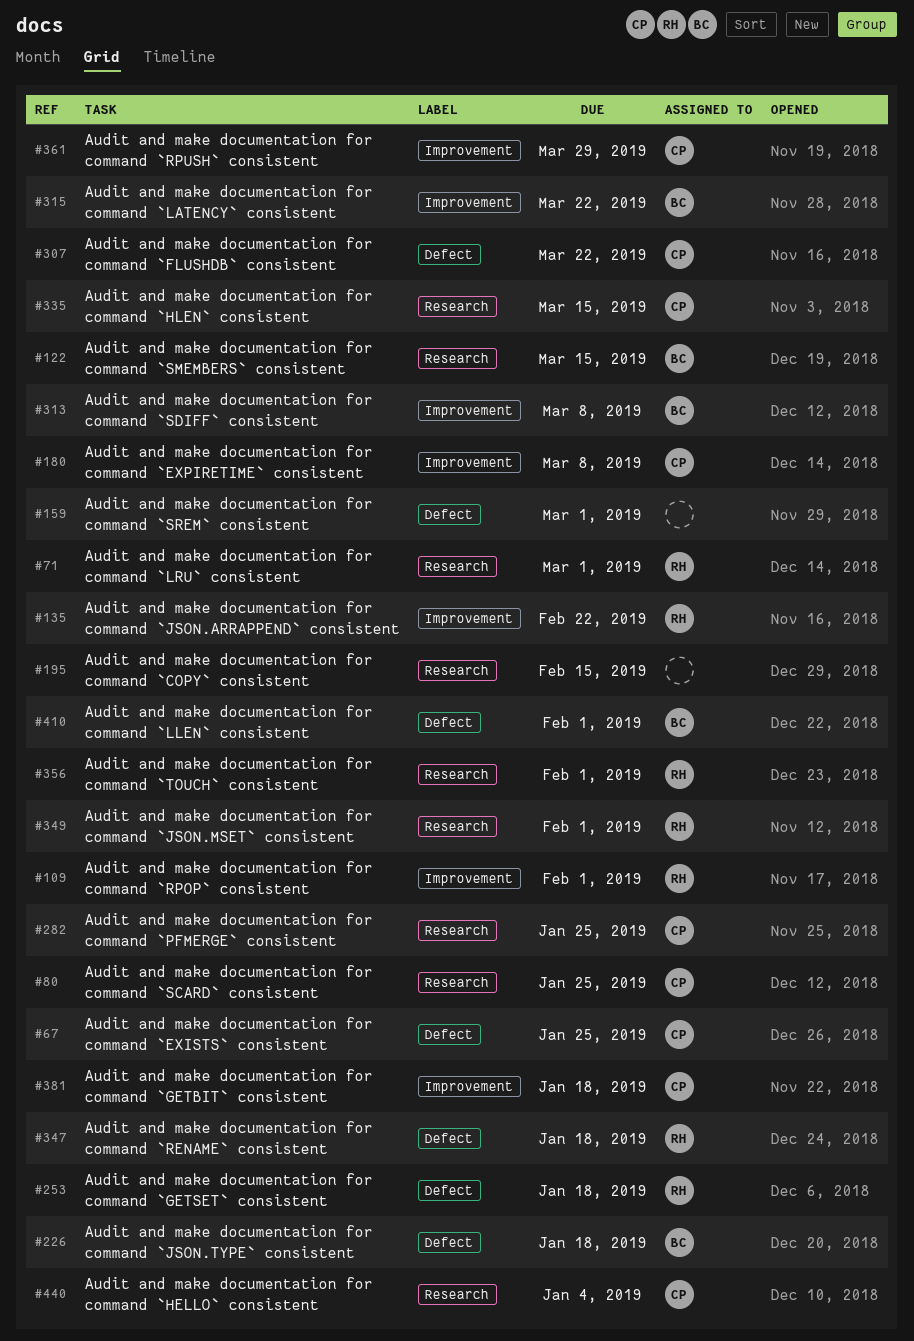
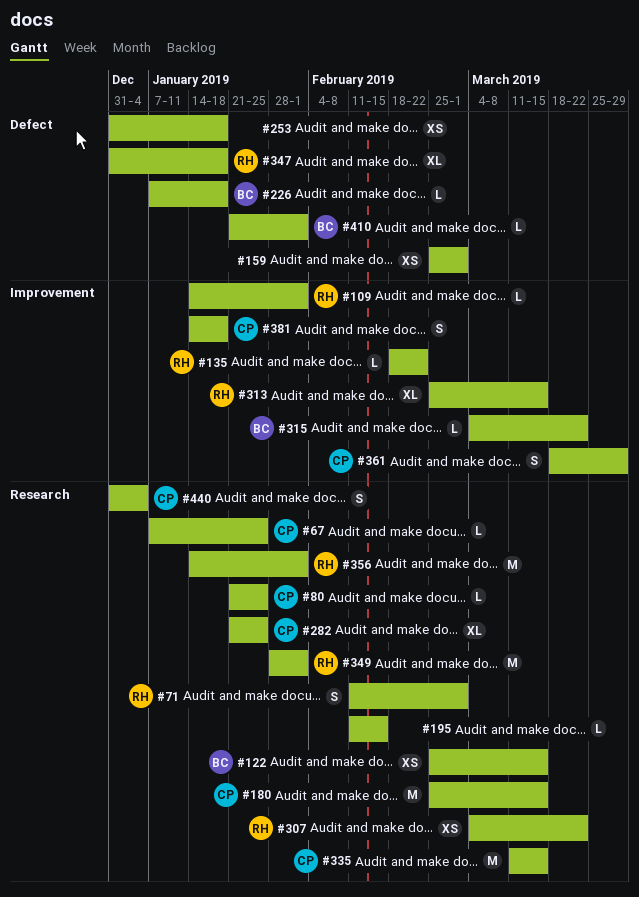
#67, label: Defect -> Research
#180, label: Improvement -> Research
#180, due: Mar 8 -> Mar 15
#253, owner: RH -> none
#307, owner: CP -> RH
#307, label: Defect -> Research
#313, owner: BC -> RH
#313, due: Mar 8 -> Mar 15

